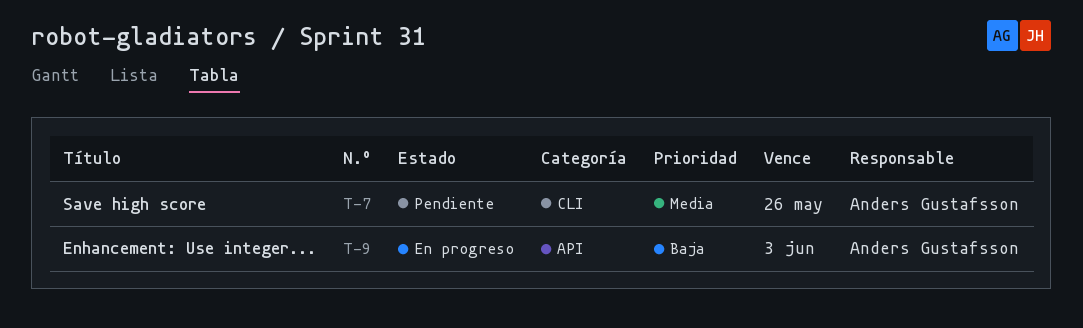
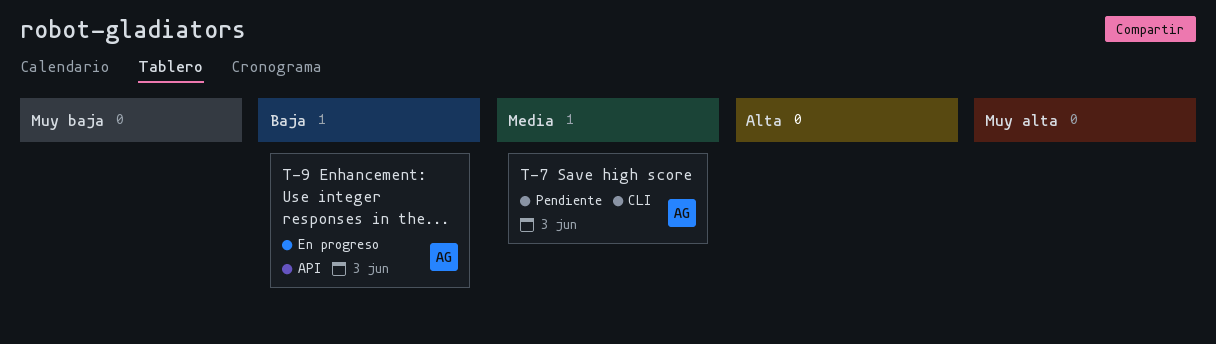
T-7, due: May 26 -> Jun 3

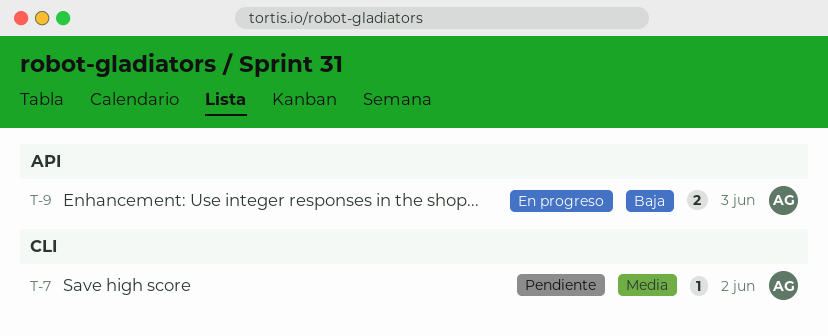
T-7, due: Jun 3 -> Jun 2

